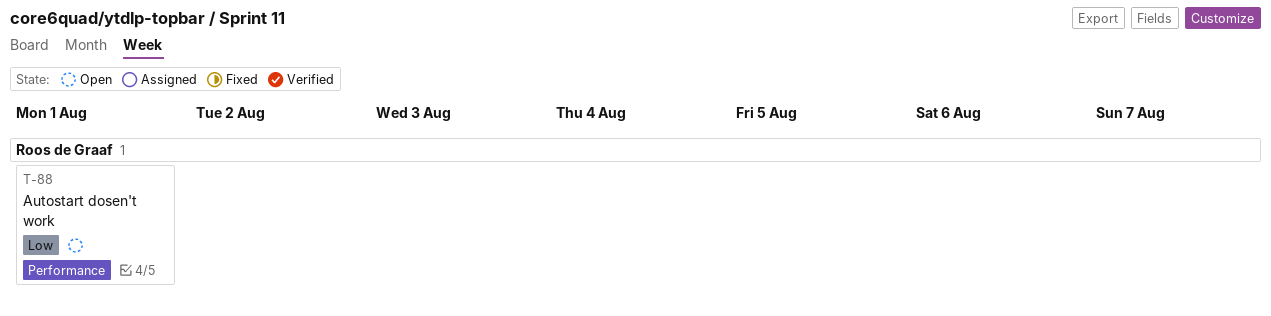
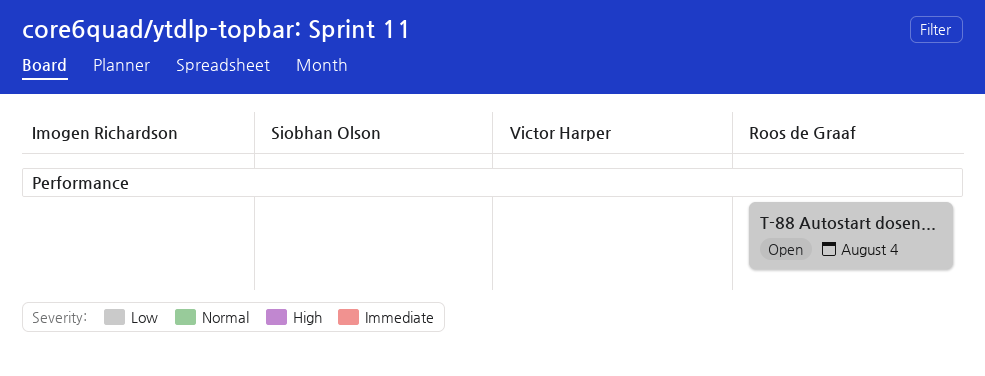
T-88, due: Aug 1 -> Aug 4

